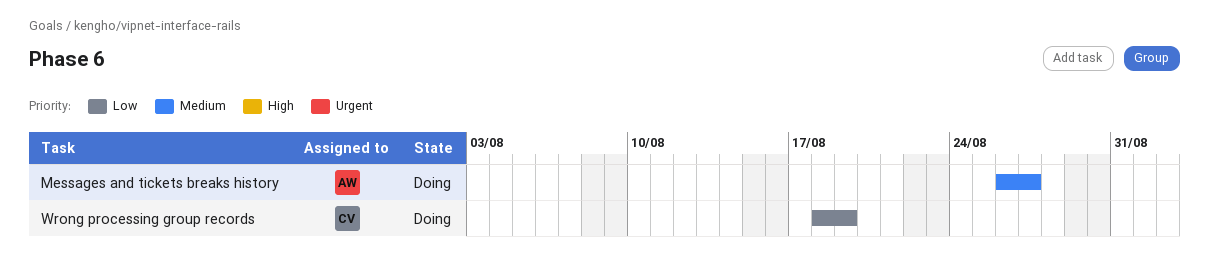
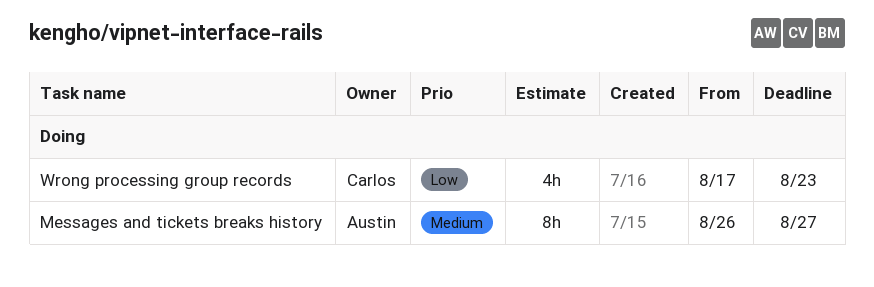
Wrong processing group records, start: Aug 18 -> Aug 17
Wrong processing group records, due: Aug 19 -> Aug 23

